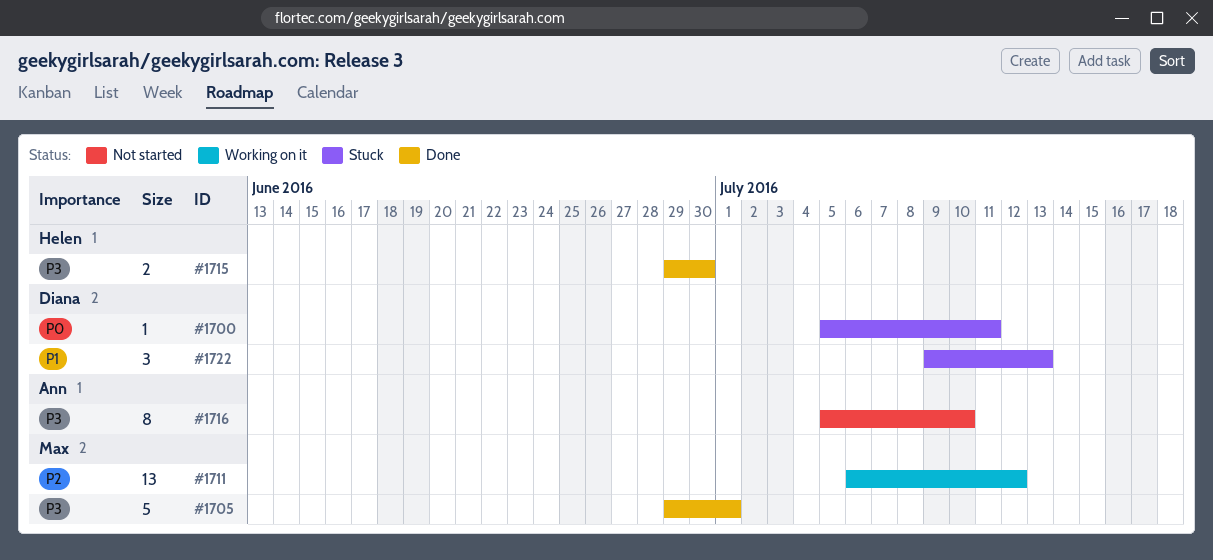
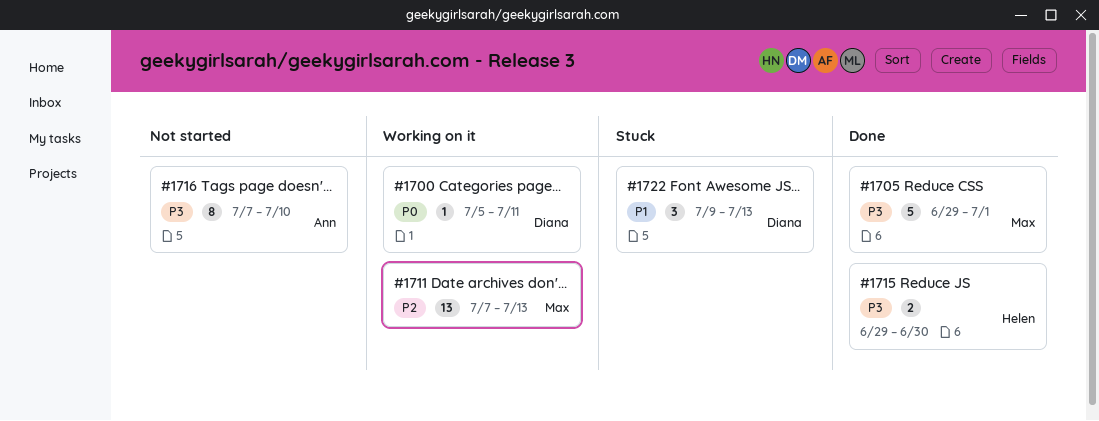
#1700, status: Stuck -> Working on it
#1711, start: Jul 6 -> Jul 7
#1711, due: Jul 12 -> Jul 13
#1716, start: Jul 5 -> Jul 7

